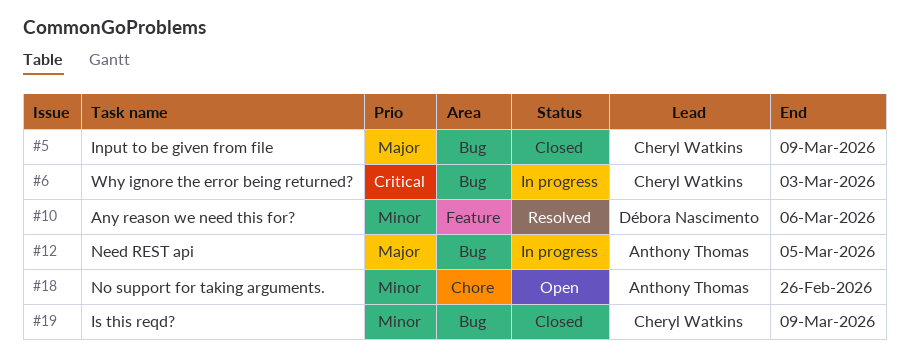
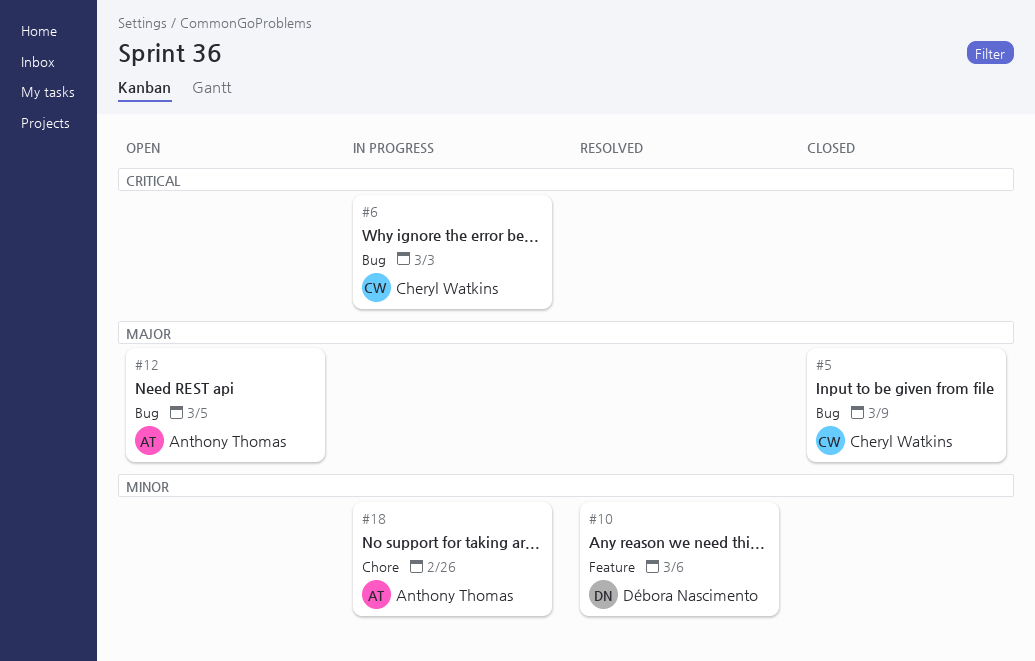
#12, status: In progress -> Open
#18, status: Open -> In progress
#19: present -> none

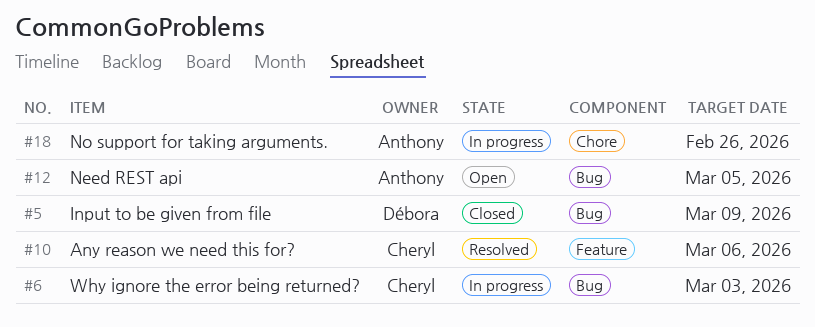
#5, owner: Cheryl Watkins -> Débora Nascimento
#10, owner: Débora Nascimento -> Cheryl Watkins

